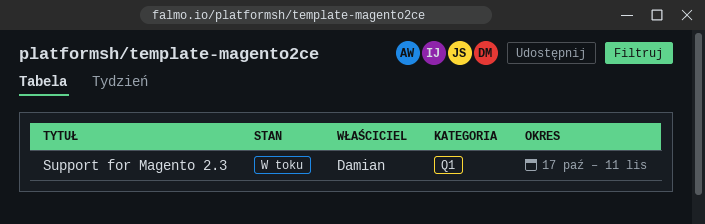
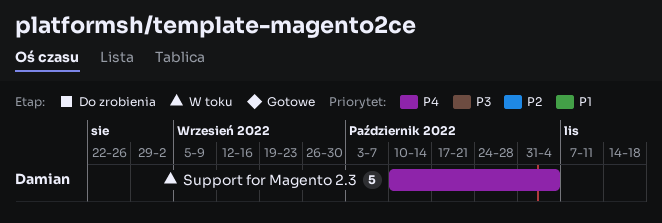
Support for Magento 2.3, start: Oct 17 -> Oct 10
Support for Magento 2.3, due: Nov 11 -> Nov 4

